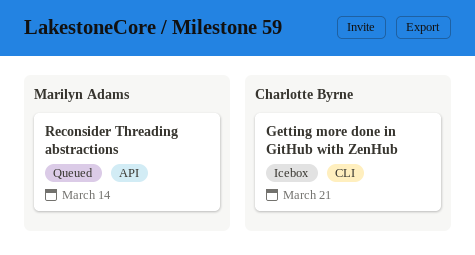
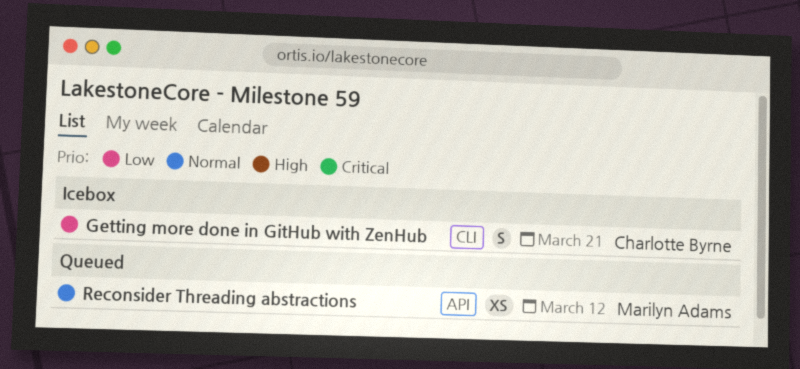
Reconsider Threading abstractions, due: Mar 14 -> Mar 12

